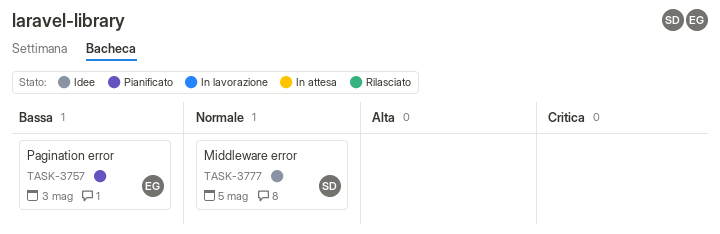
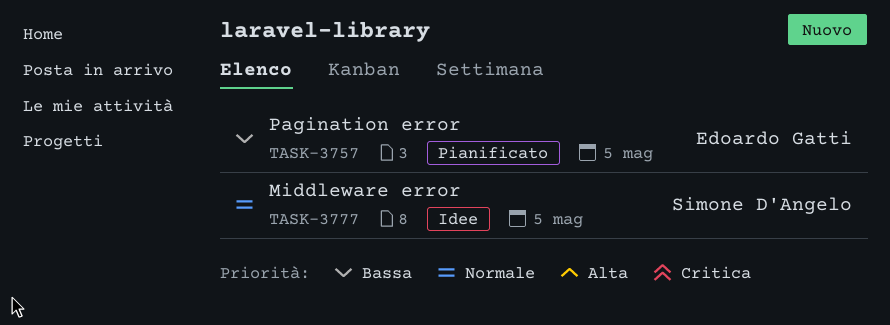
TASK-3757, due: May 3 -> May 5

